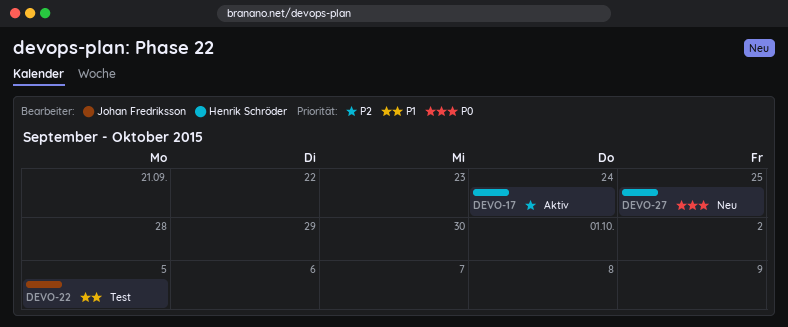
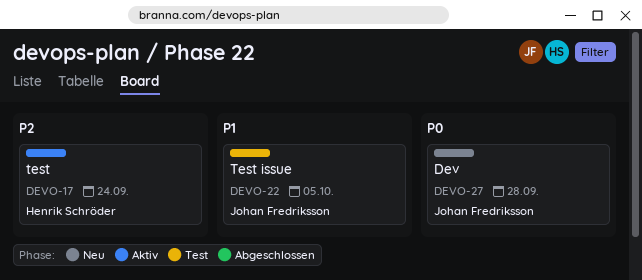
DEVO-27, owner: Henrik Schröder -> Johan Fredriksson
DEVO-27, due: Sep 25 -> Sep 28

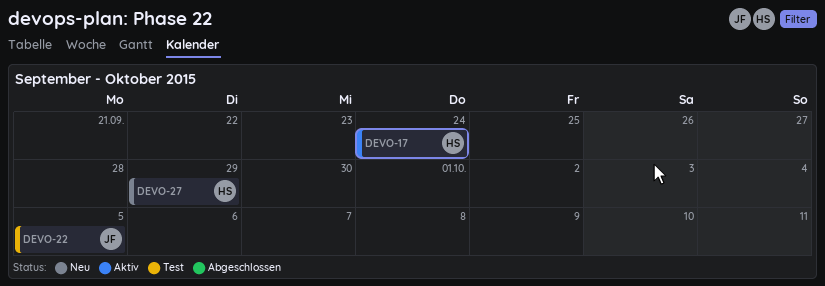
DEVO-27, owner: Johan Fredriksson -> Henrik Schröder
DEVO-27, due: Sep 28 -> Sep 29

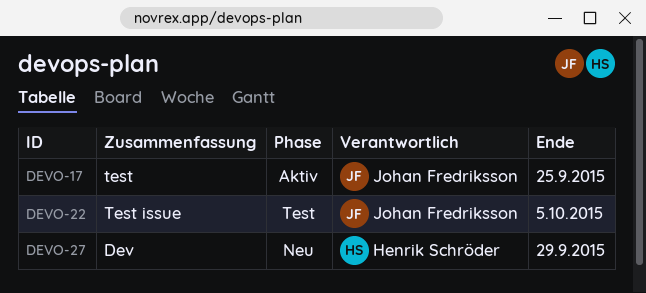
DEVO-17, owner: Henrik Schröder -> Johan Fredriksson
DEVO-17, due: Sep 24 -> Sep 25

